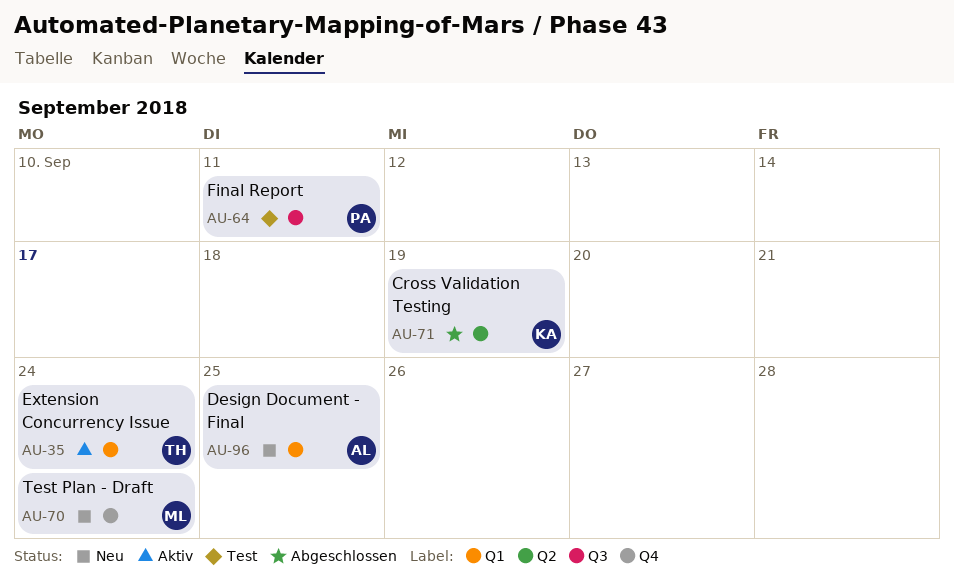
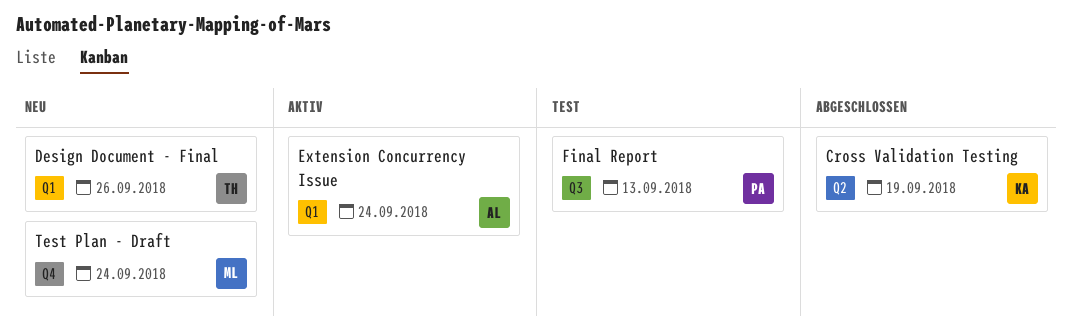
Design Document - Final, owner: AL -> TH
Design Document - Final, due: Sep 25 -> Sep 26
Extension Concurrency Issue, owner: TH -> AL
Final Report, due: Sep 11 -> Sep 13

